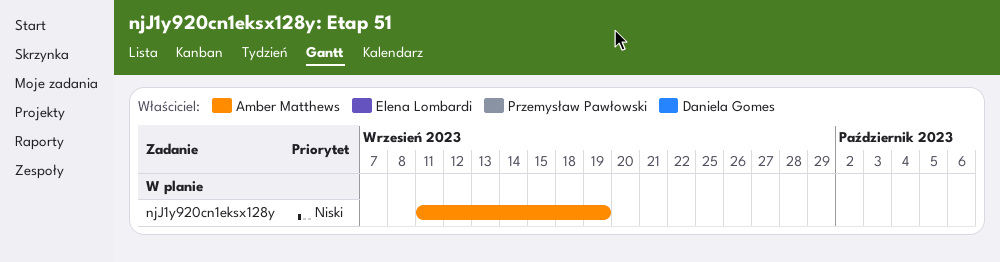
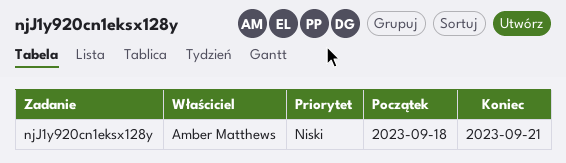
njJ1y920cn1eksx128y, start: Sep 11 -> Sep 18
njJ1y920cn1eksx128y, due: Sep 19 -> Sep 21

